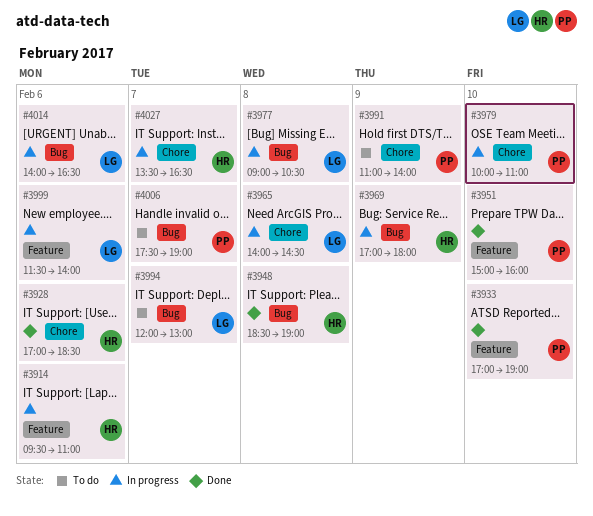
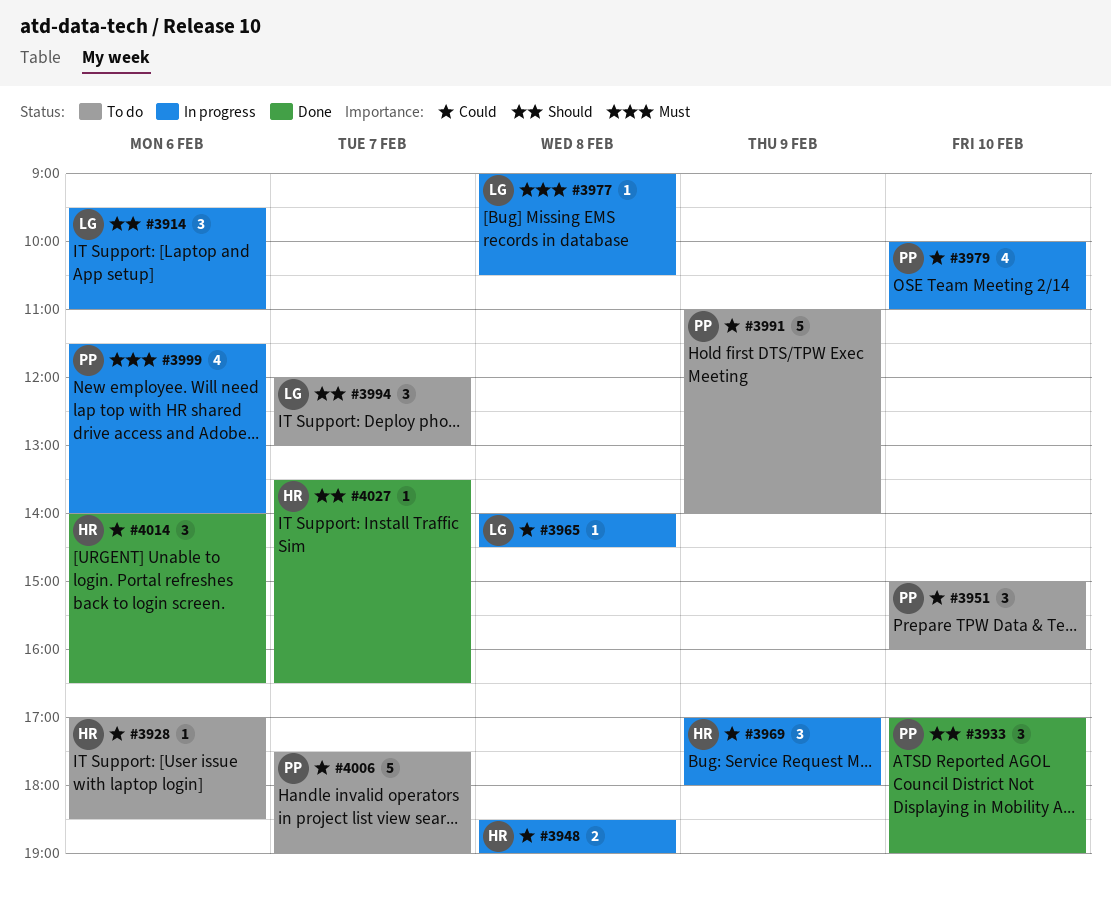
#3914, owner: HR -> LG
#3928, status: Done -> To do
#3948, status: Done -> In progress
#3951, status: Done -> To do
#3999, owner: LG -> PP
#4014, status: In progress -> Done
#4014, owner: LG -> HR
#4027, status: In progress -> Done

